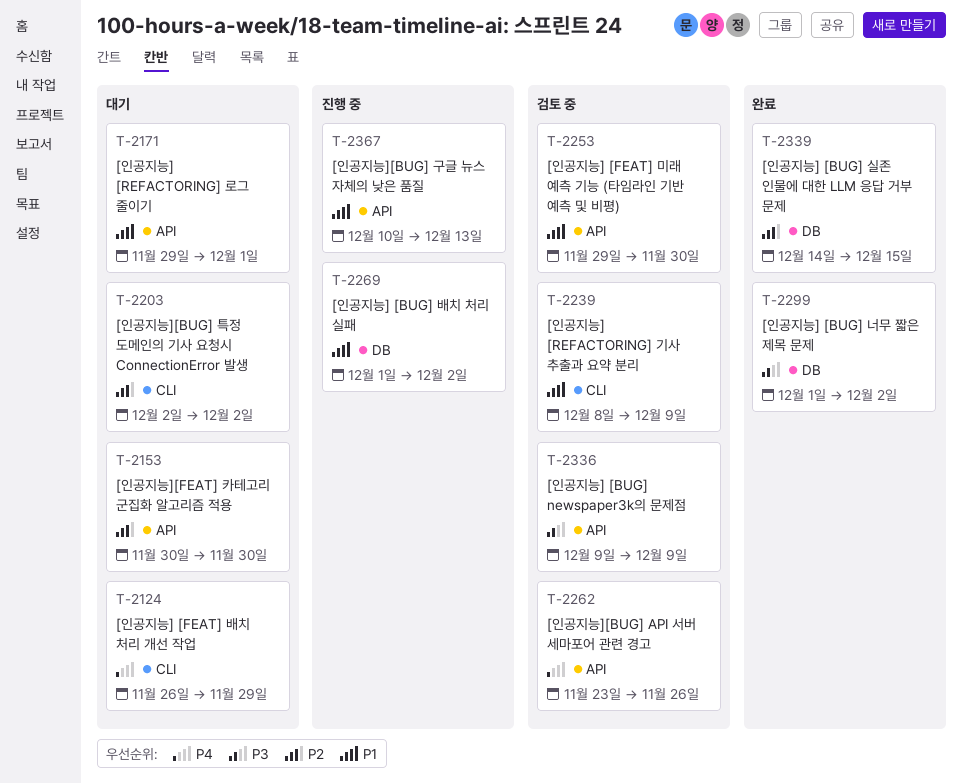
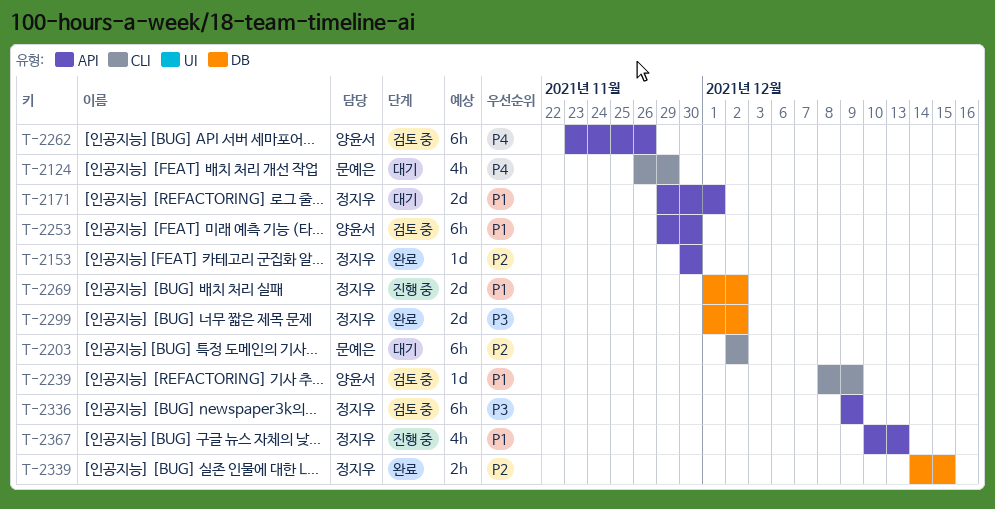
T-2153, status: 대기 -> 완료

